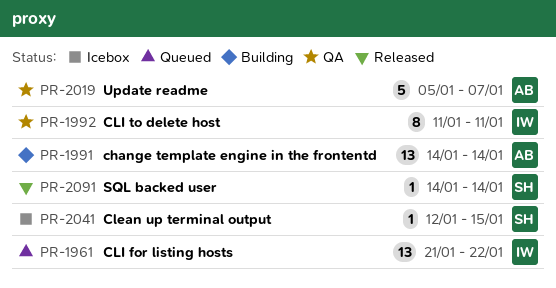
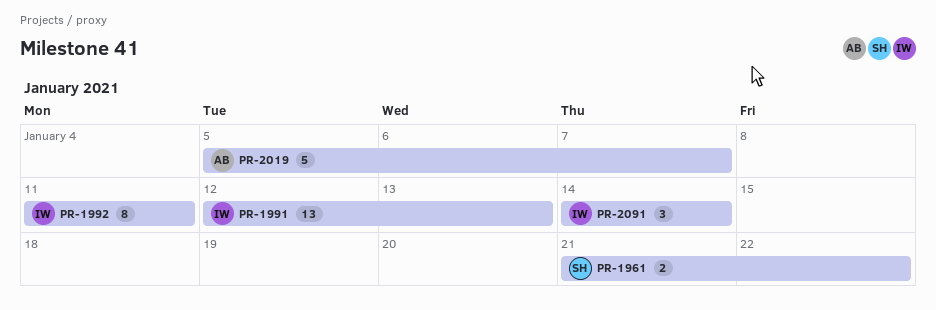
PR-1961, owner: IW -> SH
PR-1961, estimate: 13 -> 2
PR-1991, owner: AB -> IW
PR-1991, start: Jan 14 -> Jan 12
PR-1991, due: Jan 14 -> Jan 13
PR-2041: present -> none
PR-2091, owner: SH -> IW
PR-2091, estimate: 1 -> 3

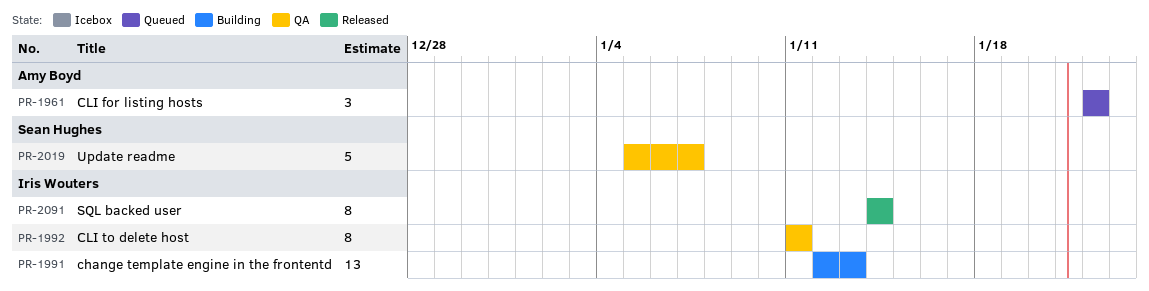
PR-1961, owner: Sean Hughes -> Amy Boyd
PR-1961, estimate: 2 -> 3
PR-1961, start: Jan 21 -> Jan 22
PR-2019, owner: Amy Boyd -> Sean Hughes
PR-2091, estimate: 3 -> 8

